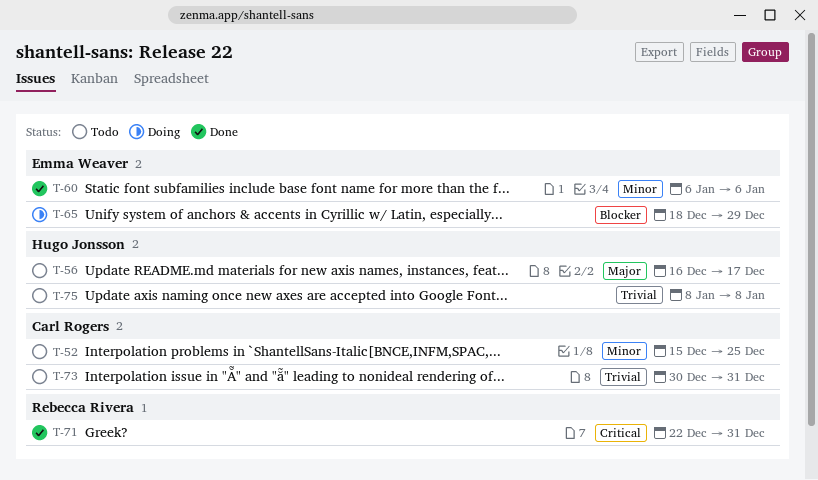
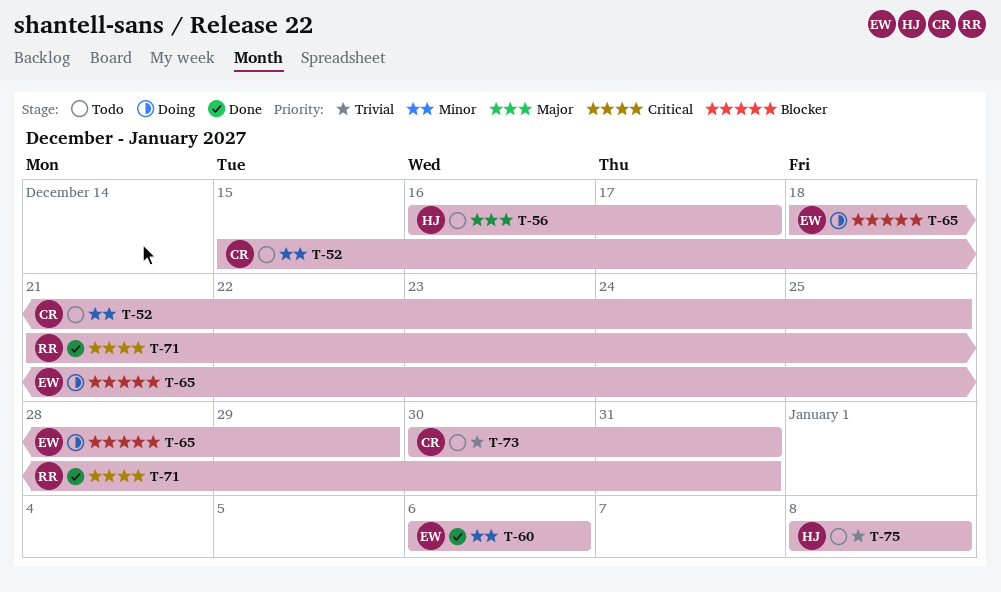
T-71, start: Dec 22 -> Dec 21

